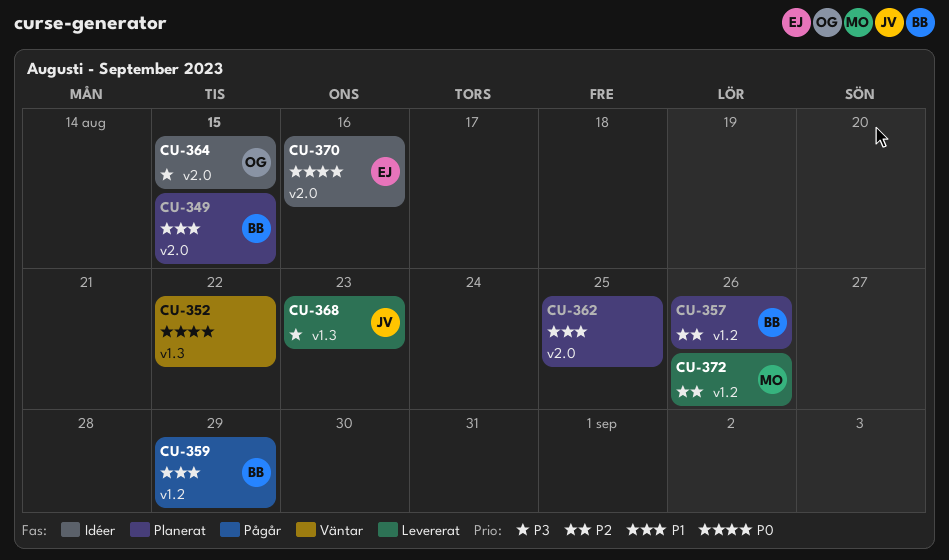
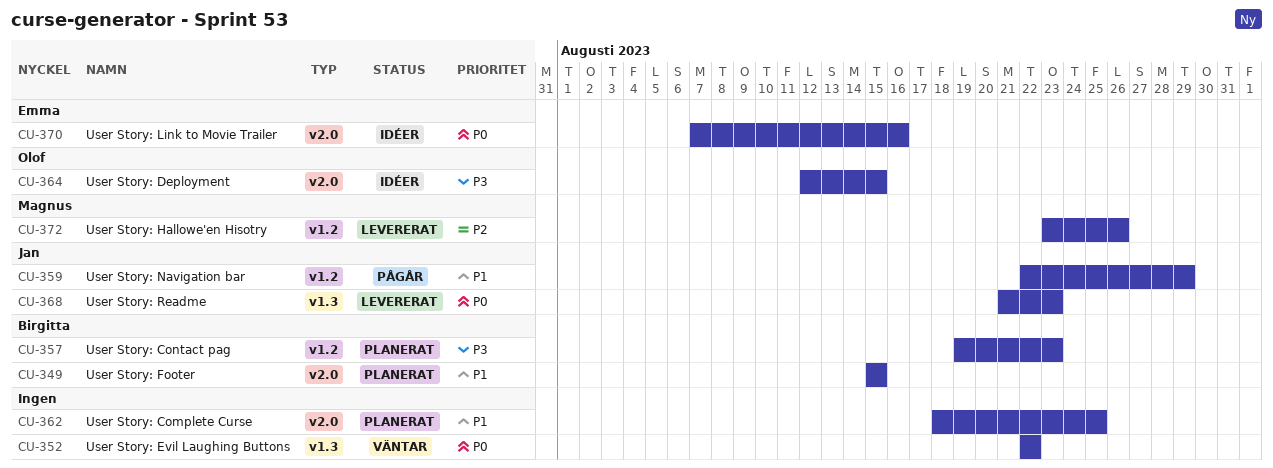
CU-357, priority: P2 -> P3
CU-357, due: Aug 26 -> Aug 23
CU-359, owner: Birgitta -> Jan
CU-368, priority: P3 -> P0

